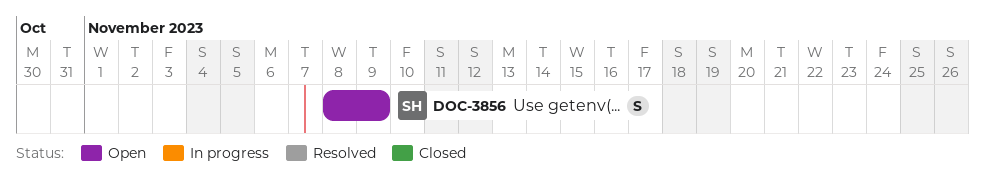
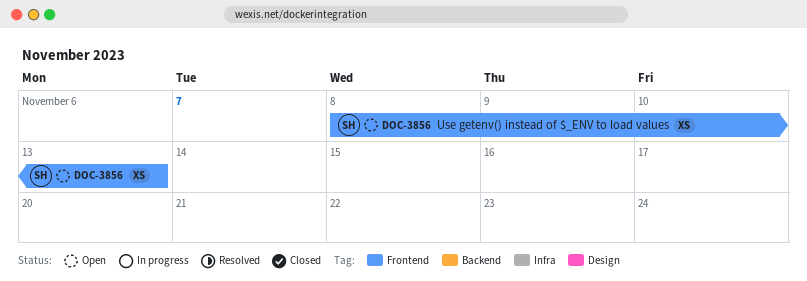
DOC-3856, estimate: S -> XS
DOC-3856, due: Nov 9 -> Nov 13

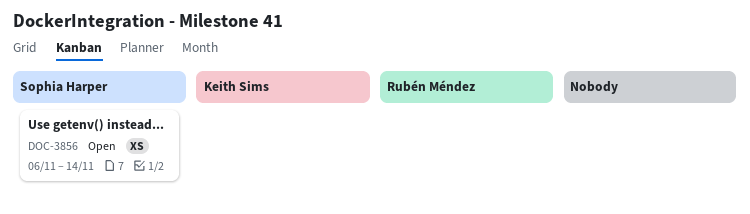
DOC-3856, start: Nov 8 -> Nov 6
DOC-3856, due: Nov 13 -> Nov 14

